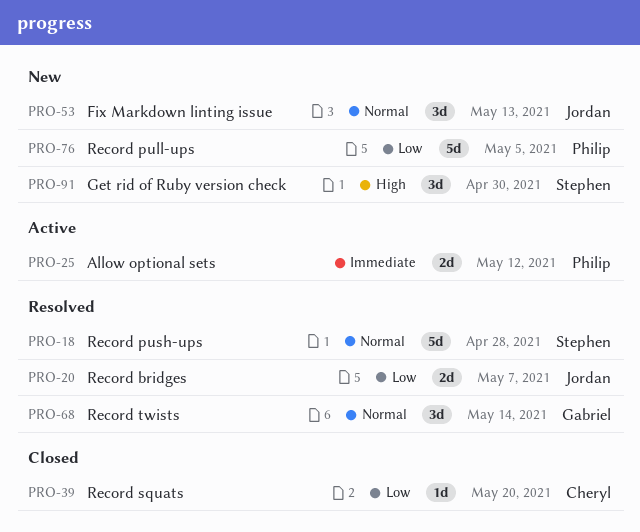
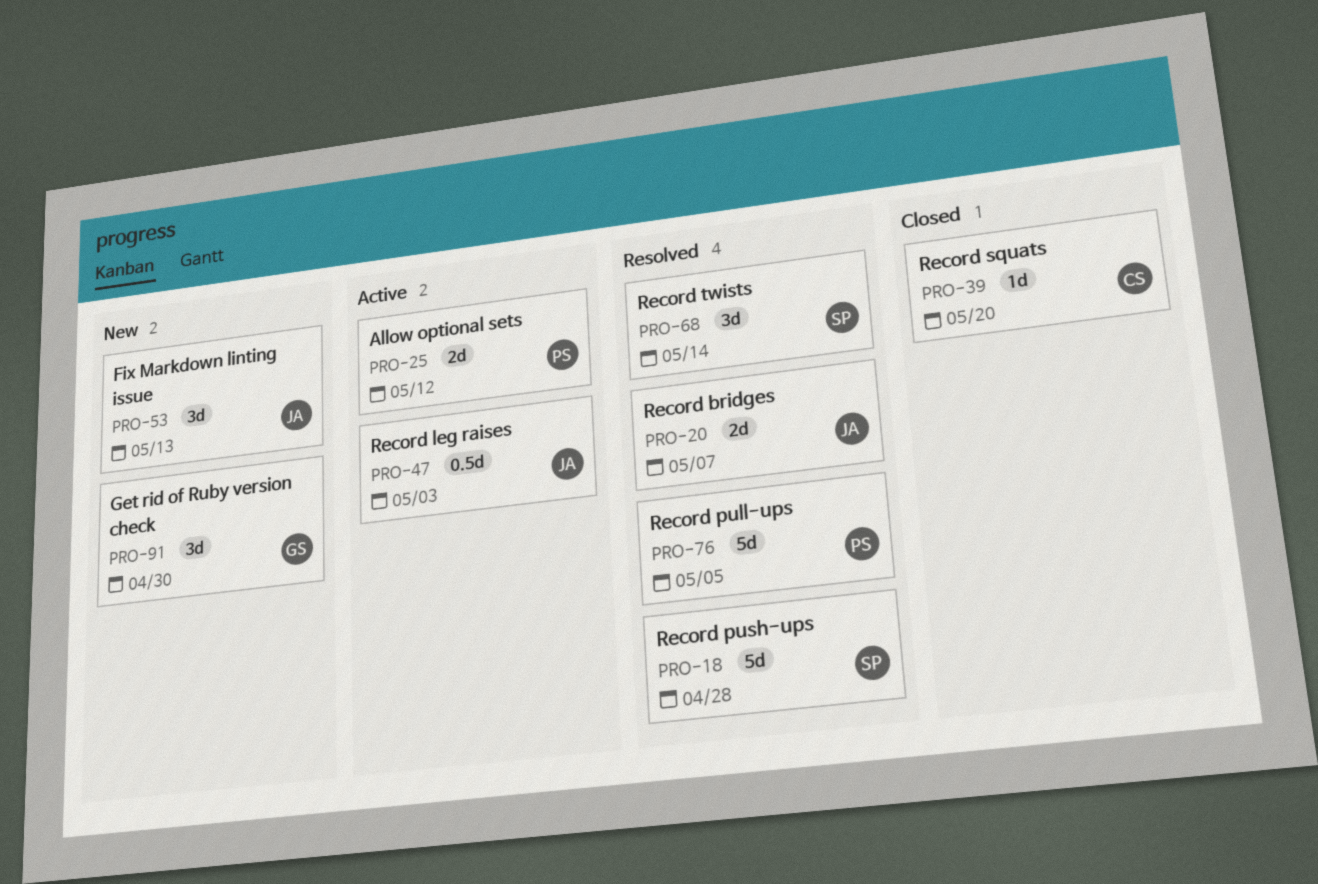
PRO-47: none -> present
PRO-68, owner: Gabriel -> Stephen
PRO-76, status: New -> Resolved
PRO-91, owner: Stephen -> Gabriel

